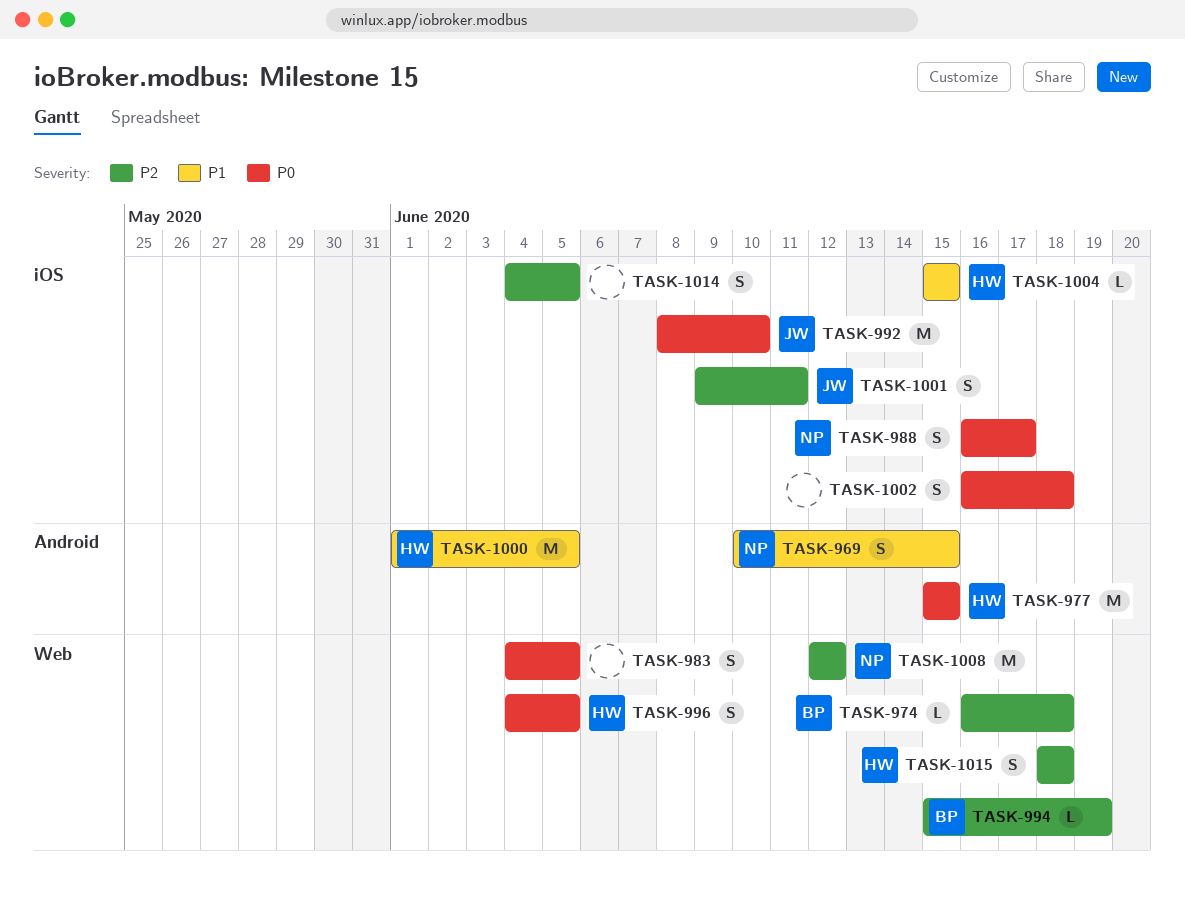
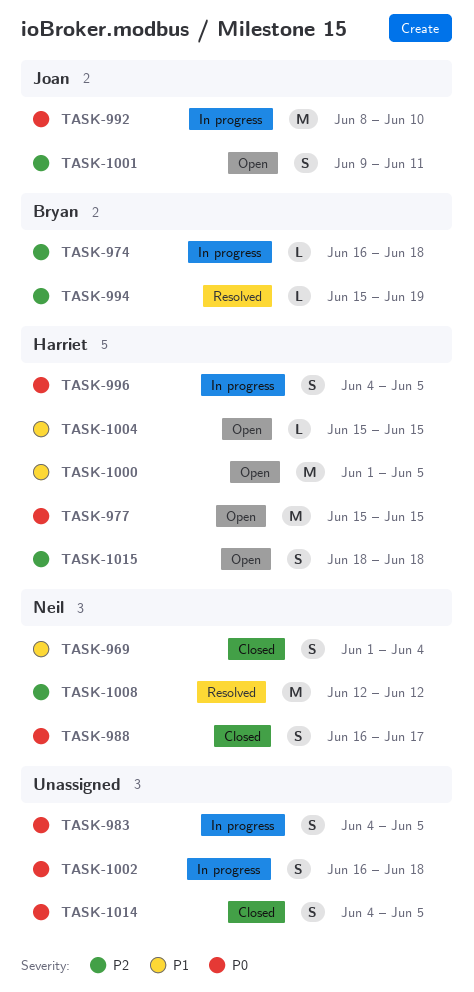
TASK-969, start: Jun 10 -> Jun 1
TASK-969, due: Jun 15 -> Jun 4
TASK-1014, priority: P2 -> P0

